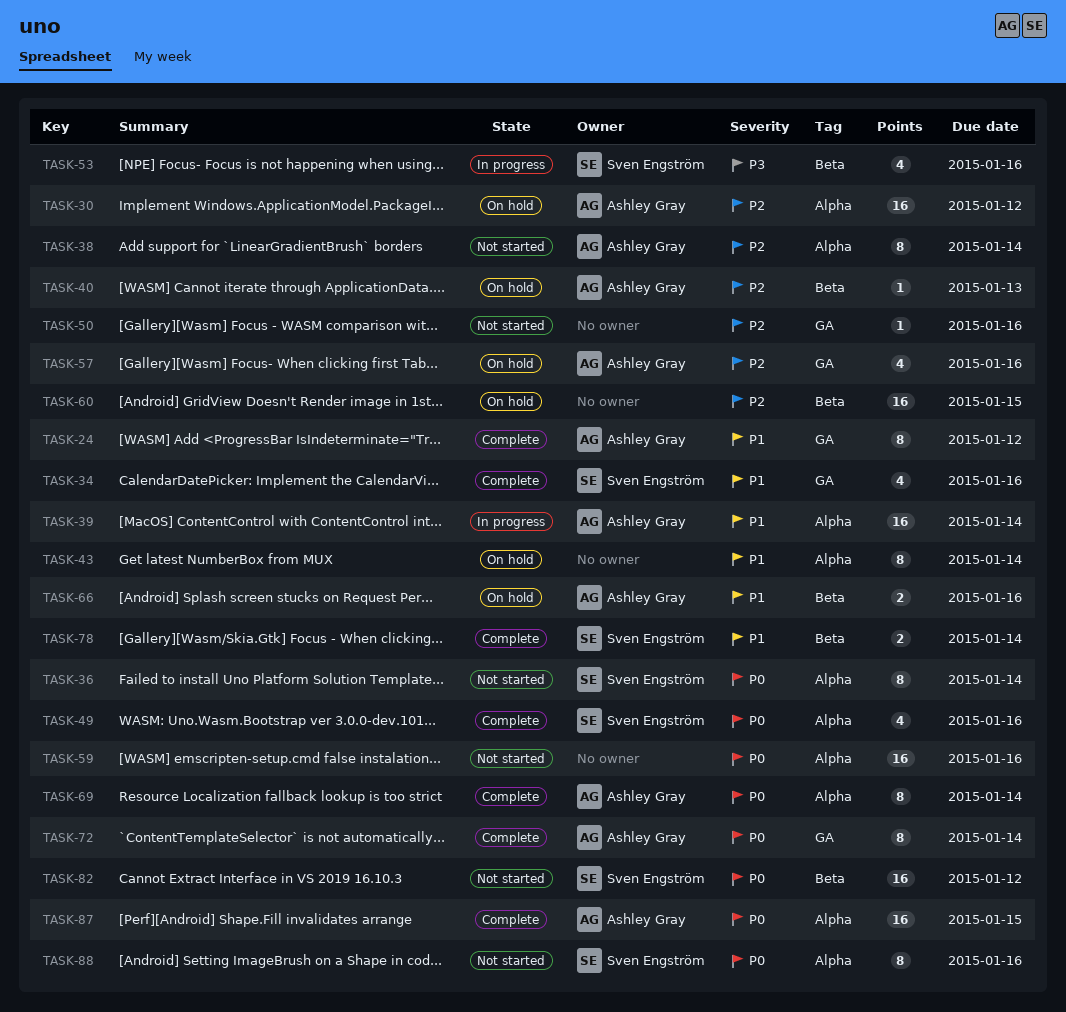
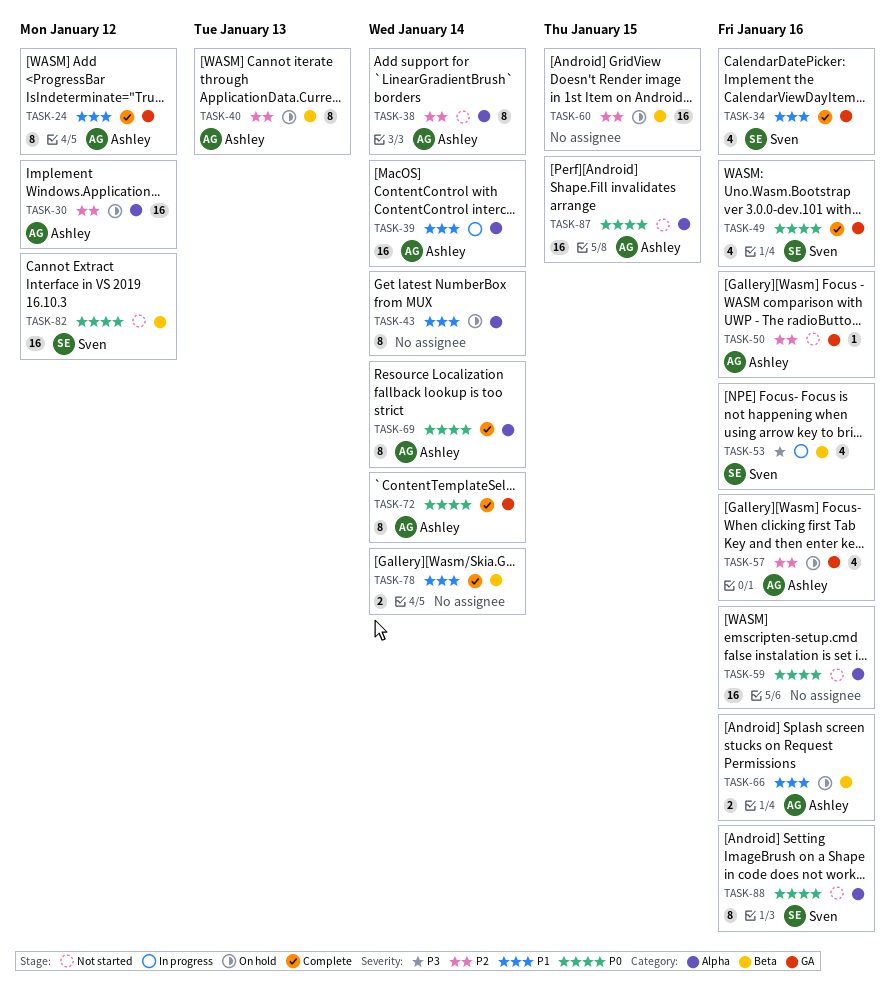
TASK-36: present -> none
TASK-40, estimate: 1 -> 8
TASK-49, label: Alpha -> GA
TASK-50, owner: none -> Ashley Gray
TASK-78, owner: Sven Engström -> none
TASK-87, status: Complete -> Not started

